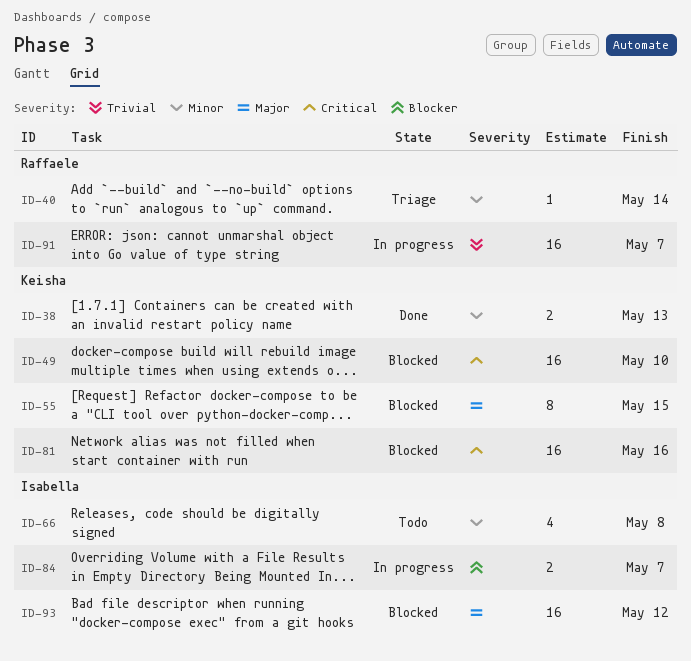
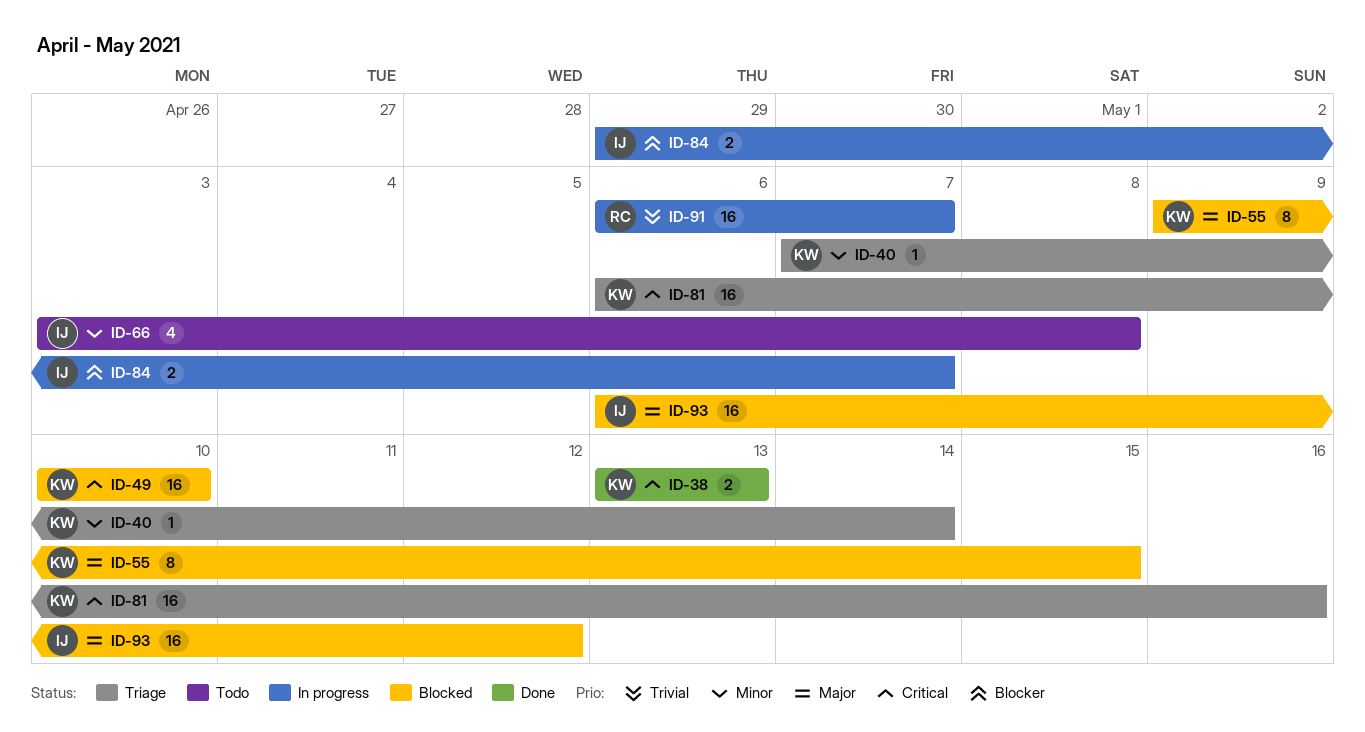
ID-38, priority: Minor -> Critical
ID-40, owner: Raffaele -> Keisha
ID-81, status: Blocked -> Triage

